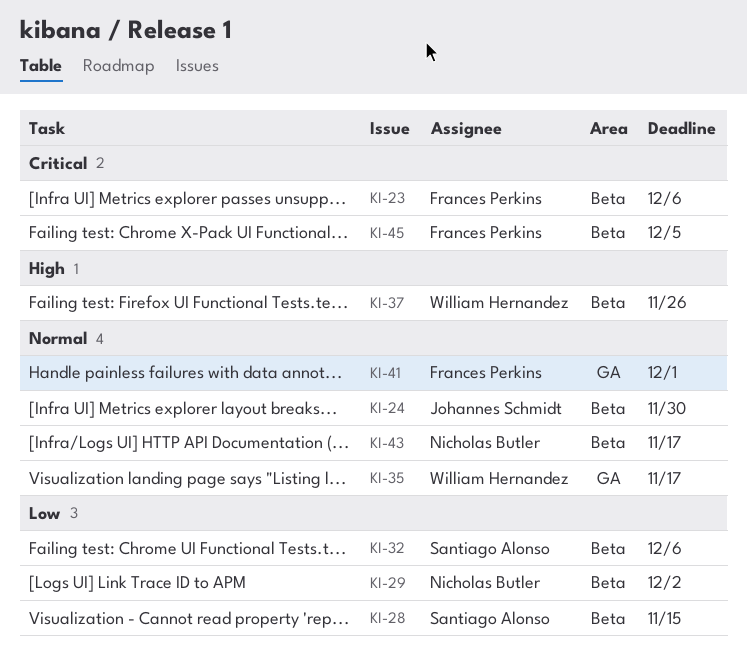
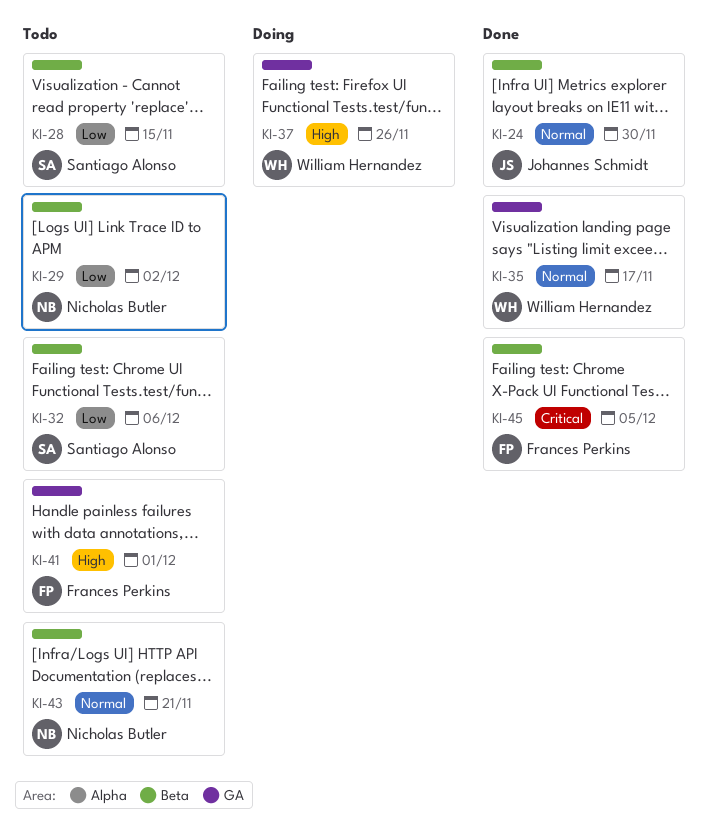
KI-23: present -> none
KI-37, label: Beta -> GA
KI-41, priority: Normal -> High
KI-43, due: Nov 17 -> Nov 21

